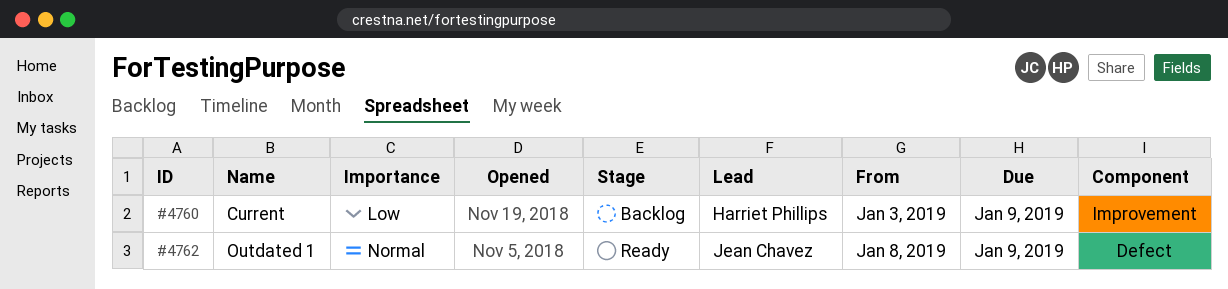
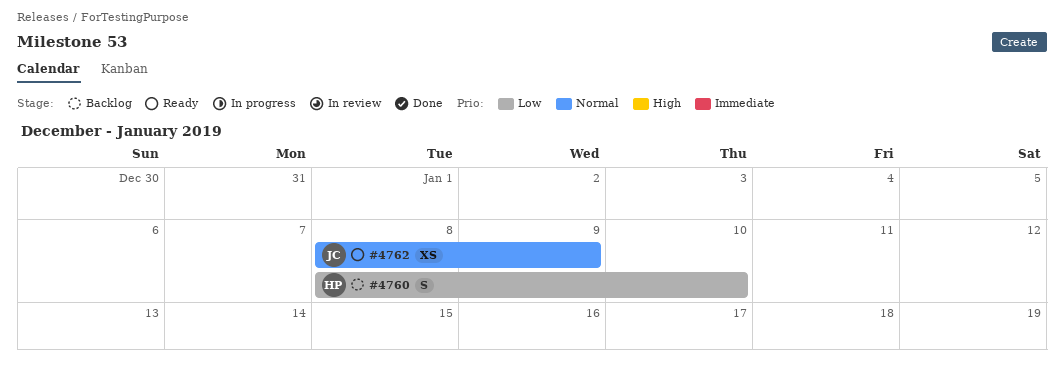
#4760, start: Jan 3 -> Jan 8
#4760, due: Jan 9 -> Jan 10

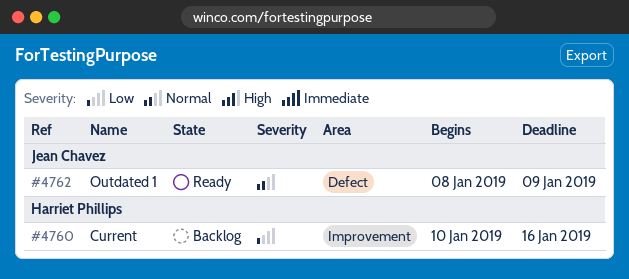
#4760, start: Jan 8 -> Jan 10
#4760, due: Jan 10 -> Jan 16

